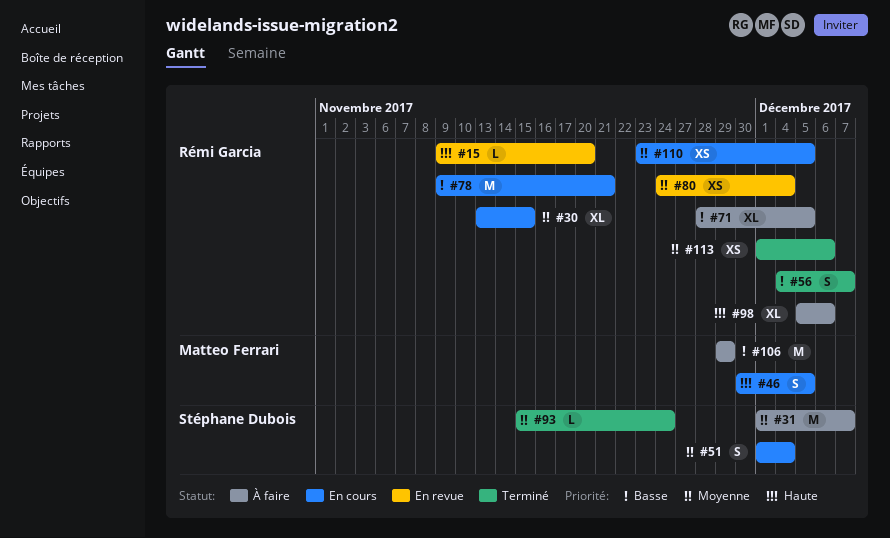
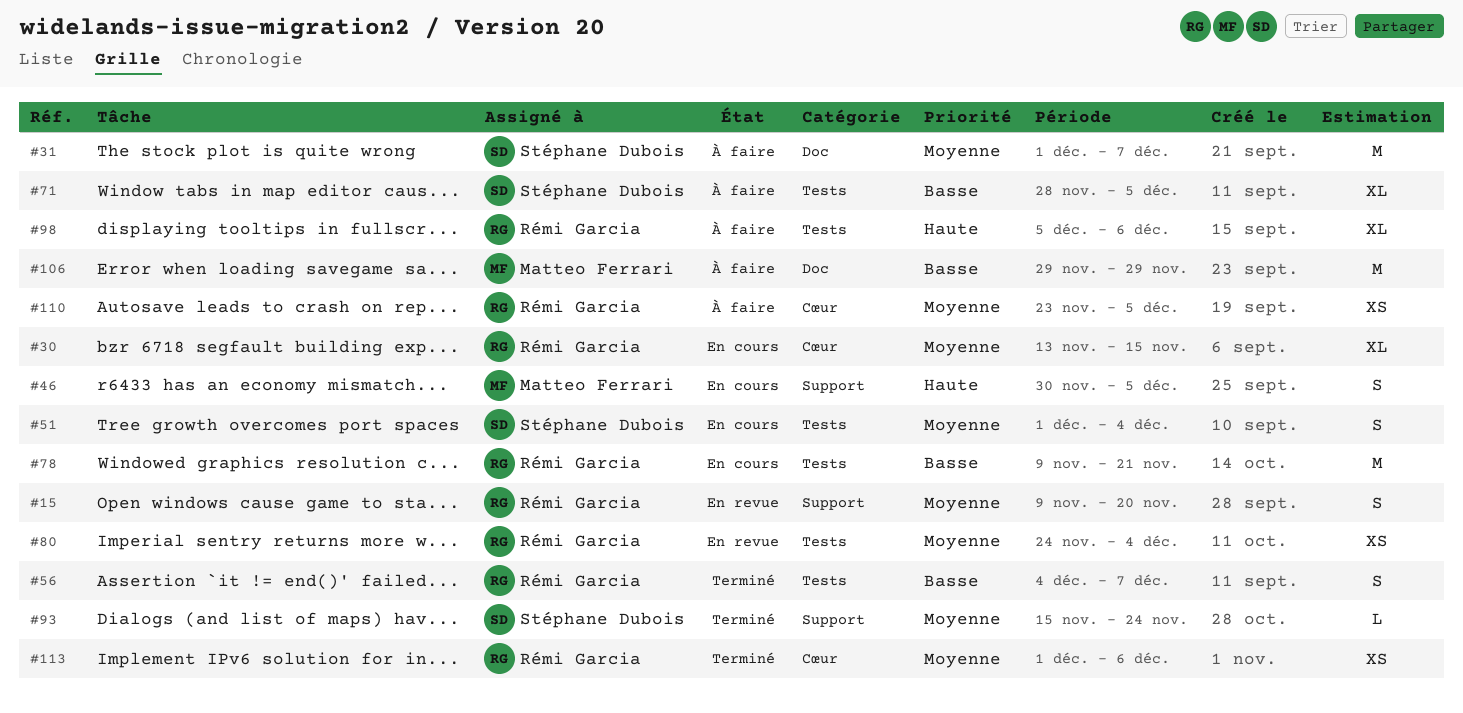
#15, priority: Haute -> Moyenne
#15, estimate: L -> S
#71, owner: Rémi Garcia -> Stéphane Dubois
#110, status: En cours -> À faire

